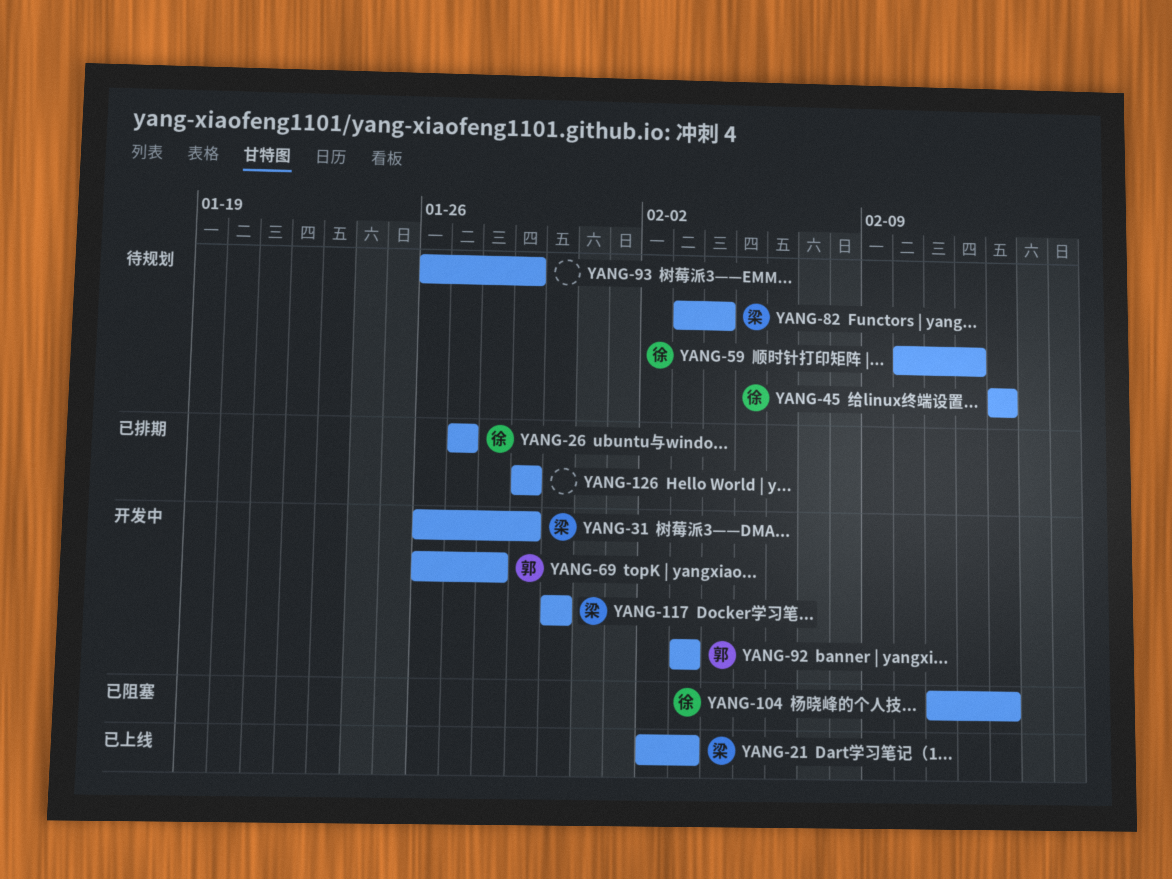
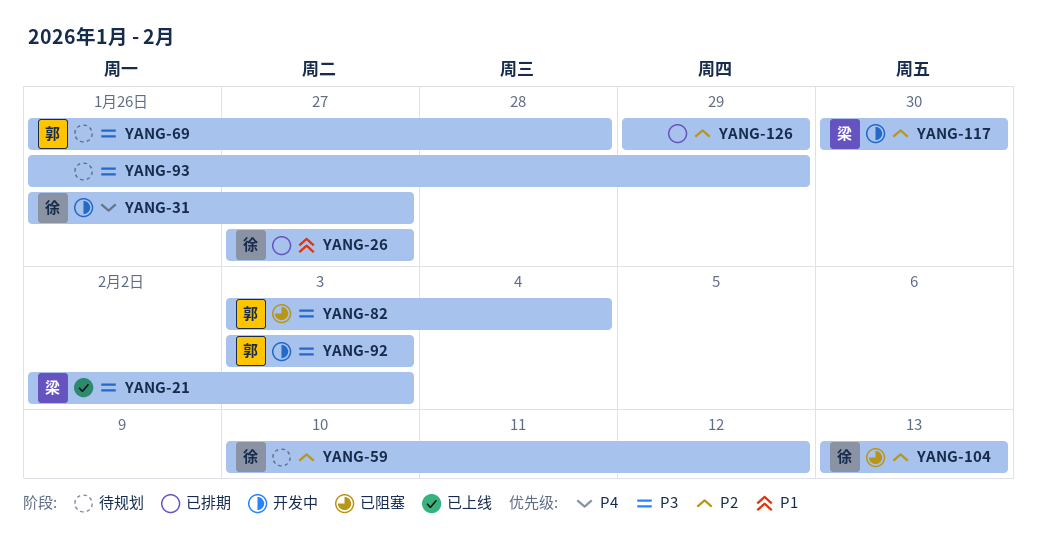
YANG-31, owner: 梁 -> 徐
YANG-31, due: Jan 29 -> Jan 27
YANG-45: present -> none
YANG-69, status: 开发中 -> 待规划
YANG-82, status: 待规划 -> 已阻塞
YANG-82, owner: 梁 -> 郭
YANG-104, start: Feb 11 -> Feb 13

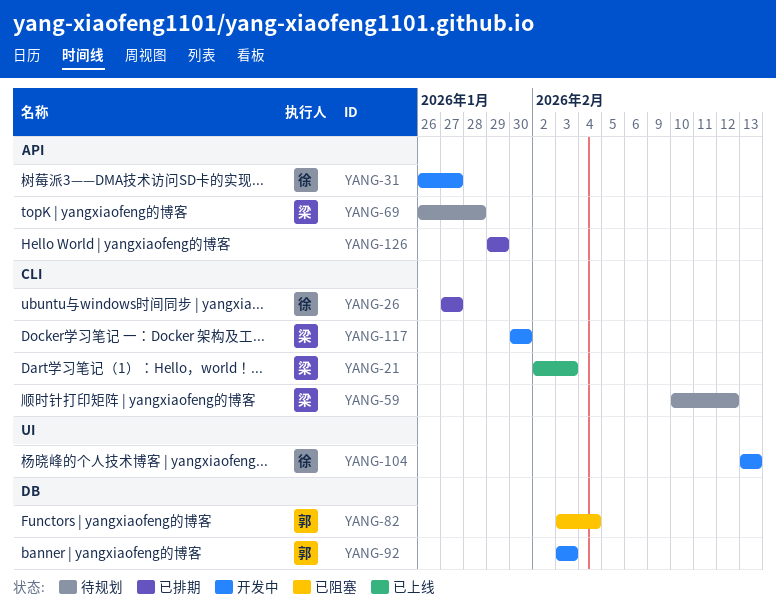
YANG-59, owner: 徐 -> 梁
YANG-69, owner: 郭 -> 梁
YANG-93: present -> none
YANG-104, status: 已阻塞 -> 开发中

